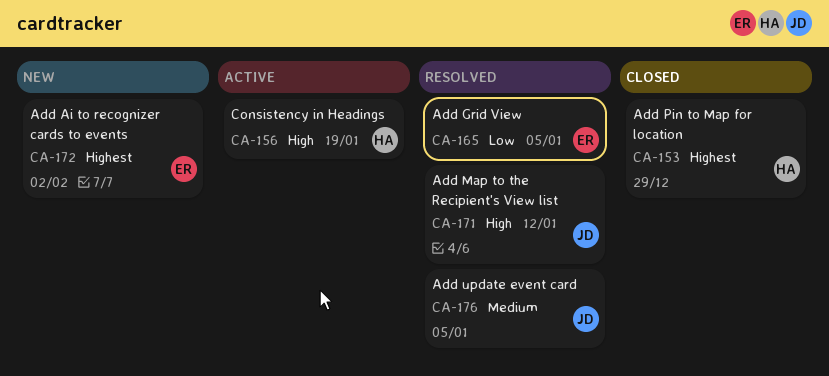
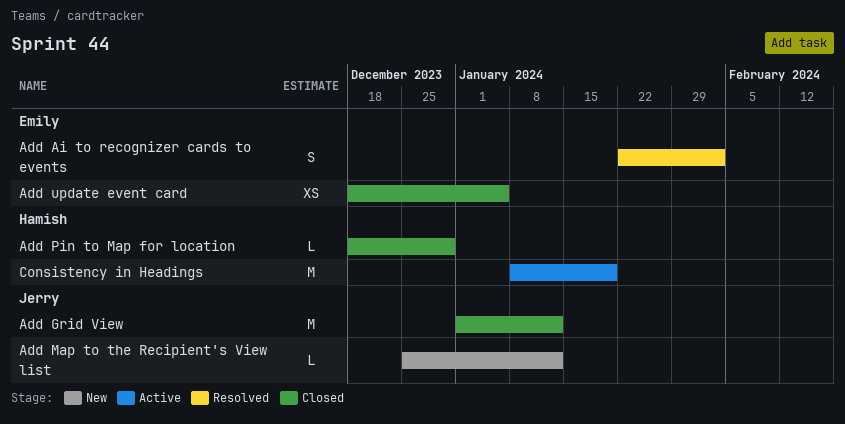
Add Ai to recognizer cards to events, status: New -> Resolved
Add Grid View, status: Resolved -> Closed
Add Grid View, owner: Emily -> Jerry
Add Grid View, due: Jan 5 -> Jan 12
Add Map to the Recipient's View list, status: Resolved -> New
Add update event card, status: Resolved -> Closed
Add update event card, owner: Jerry -> Emily

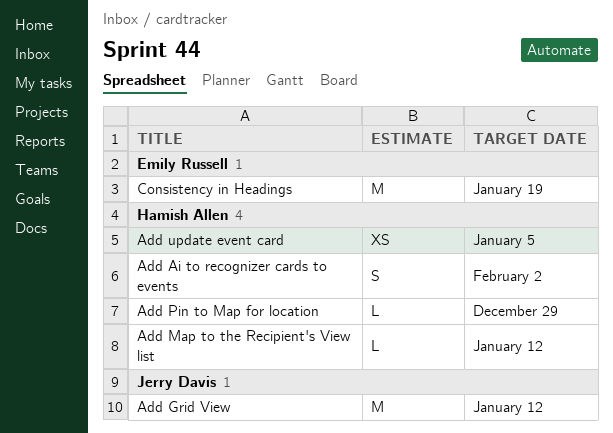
Add Ai to recognizer cards to events, owner: Emily Russell -> Hamish Allen
Add Map to the Recipient's View list, owner: Jerry Davis -> Hamish Allen
Add update event card, owner: Emily Russell -> Hamish Allen
Consistency in Headings, owner: Hamish Allen -> Emily Russell

